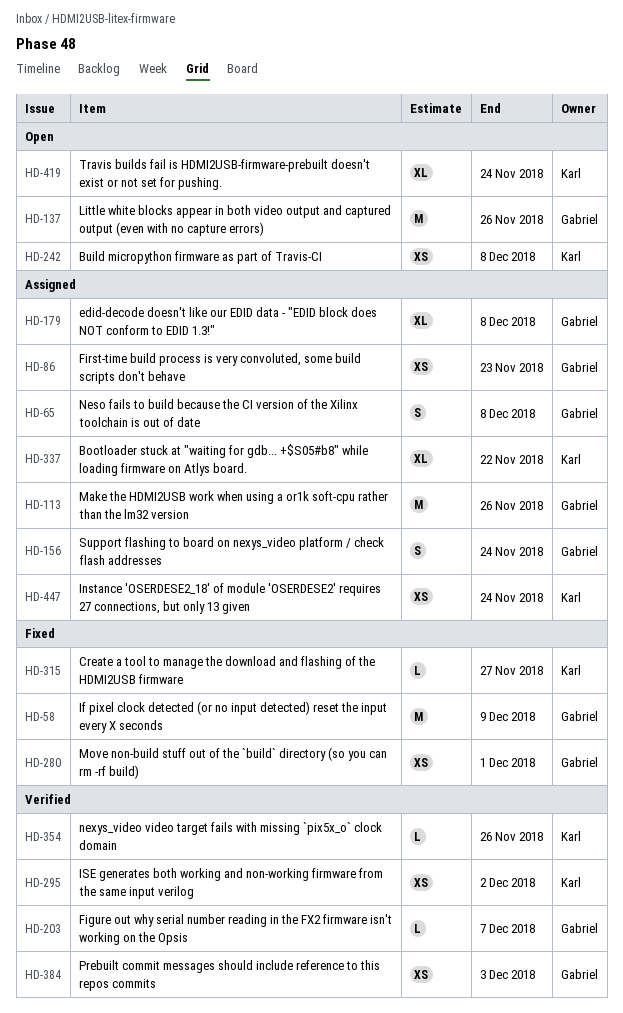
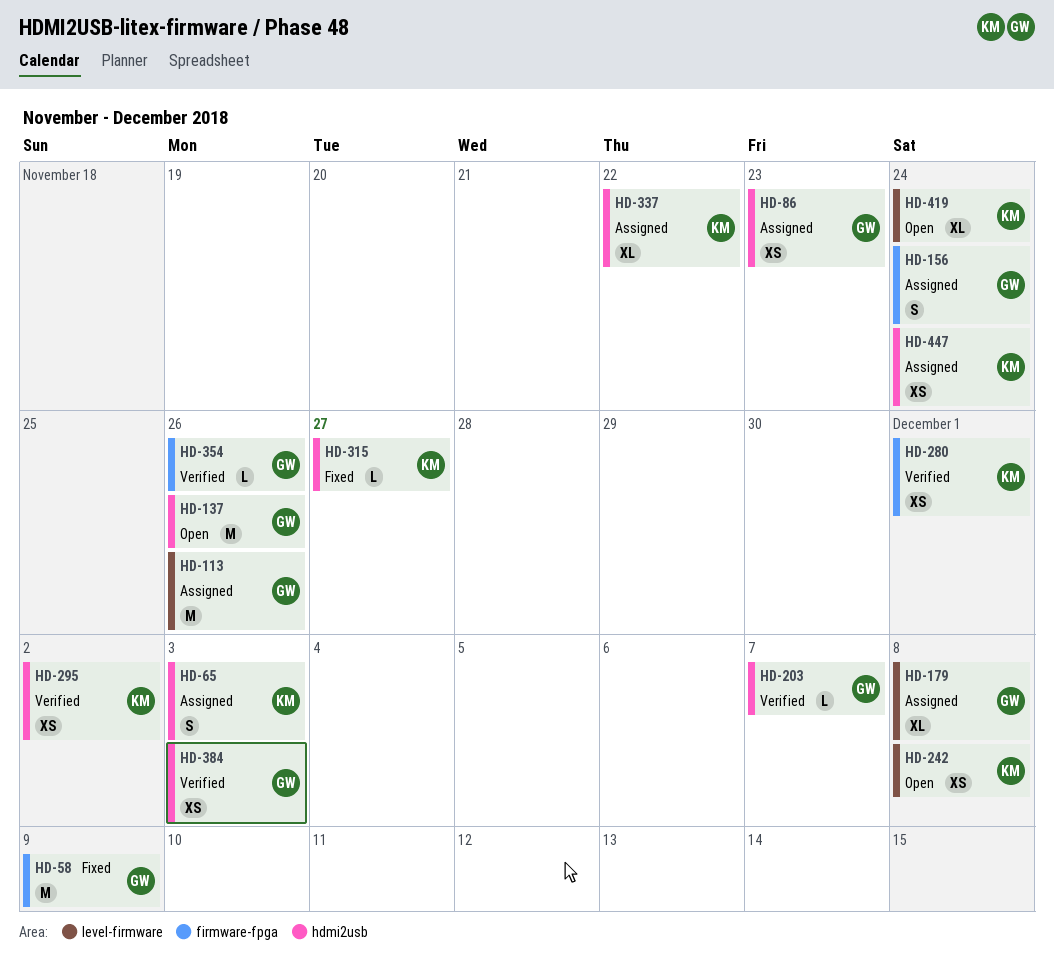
HD-65, owner: Gabriel -> Karl
HD-65, due: Dec 8 -> Dec 3
HD-280, status: Fixed -> Verified
HD-280, owner: Gabriel -> Karl
HD-354, owner: Karl -> Gabriel

